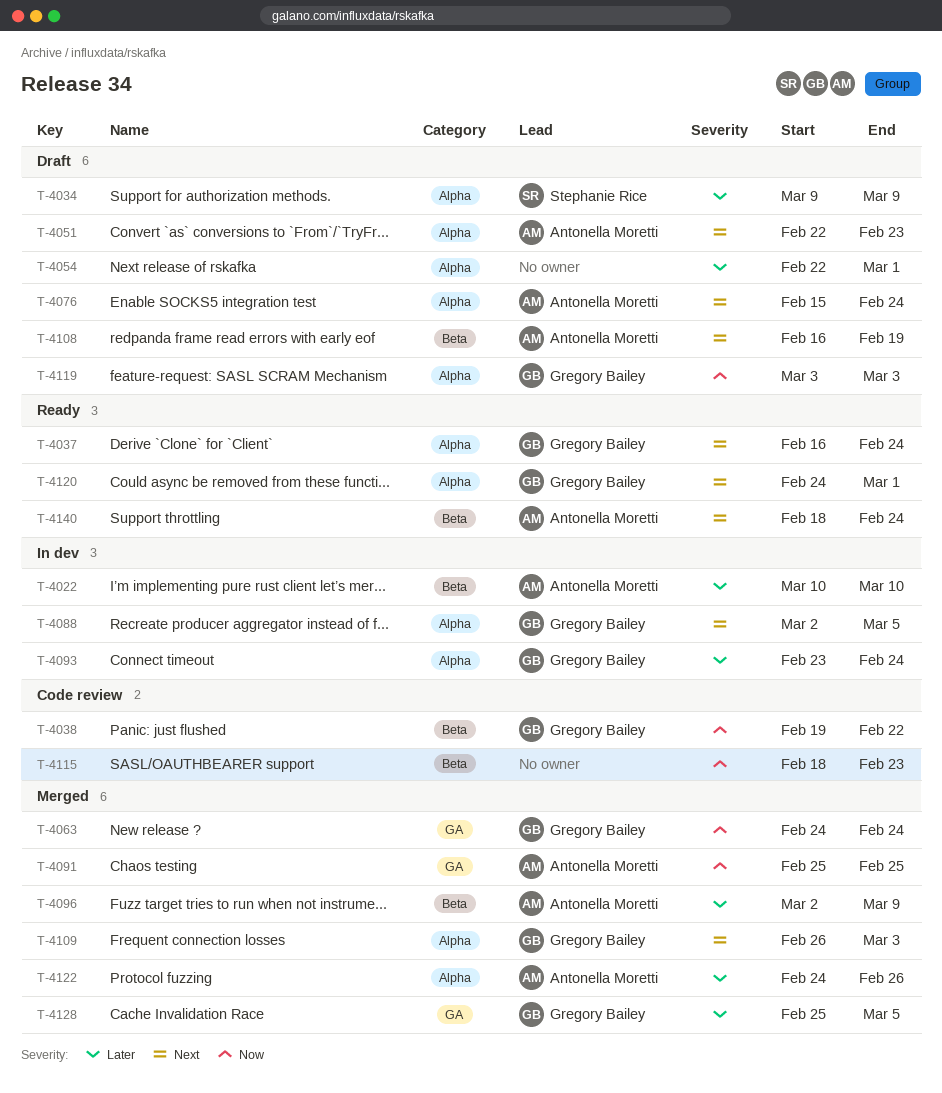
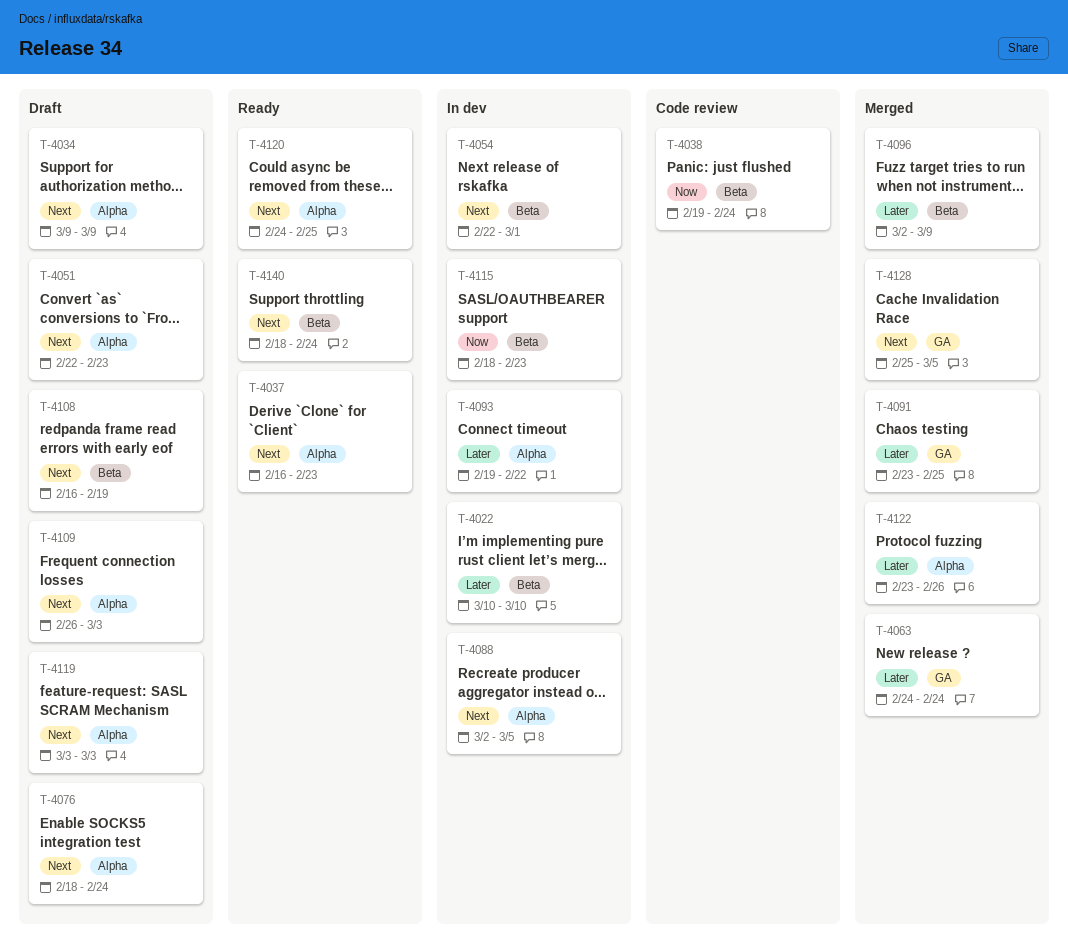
T-4034, priority: Later -> Next
T-4037, due: Feb 24 -> Feb 23
T-4038, due: Feb 22 -> Feb 24
T-4054, status: Draft -> In dev
T-4054, priority: Later -> Next
T-4054, label: Alpha -> Beta
T-4063, priority: Now -> Later
T-4076, start: Feb 15 -> Feb 18
T-4091, priority: Now -> Later
T-4091, start: Feb 25 -> Feb 23
T-4093, start: Feb 23 -> Feb 19
T-4093, due: Feb 24 -> Feb 22
T-4109, status: Merged -> Draft
T-4115, status: Code review -> In dev
T-4119, priority: Now -> Next
T-4120, due: Mar 1 -> Feb 25
T-4122, start: Feb 24 -> Feb 23
T-4128, priority: Later -> Next

